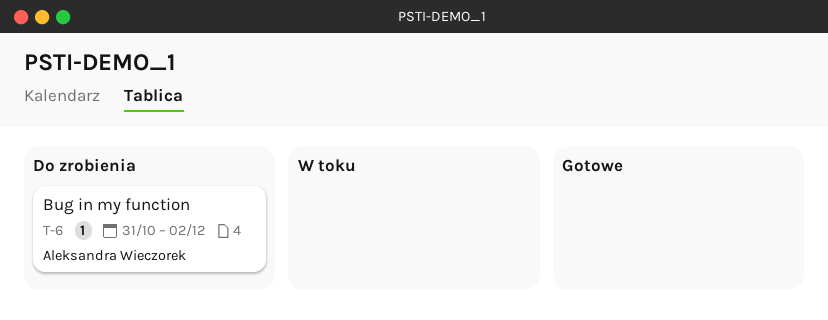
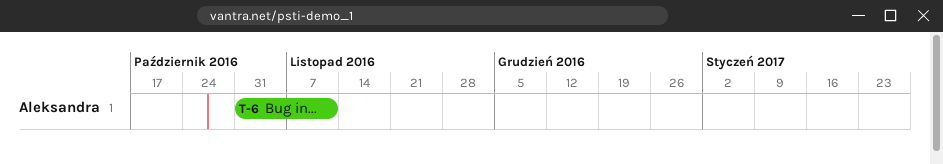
T-6, due: Dec 2 -> Nov 11

